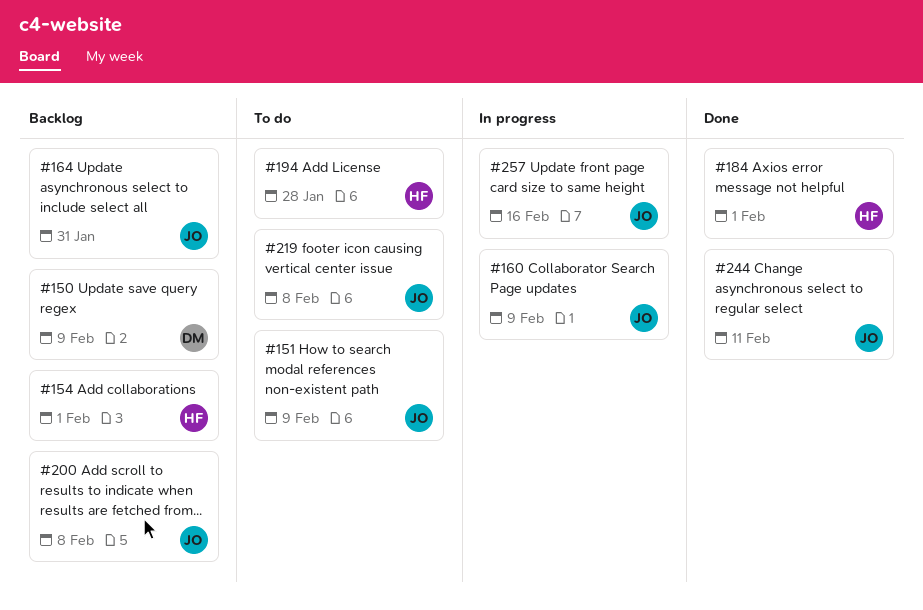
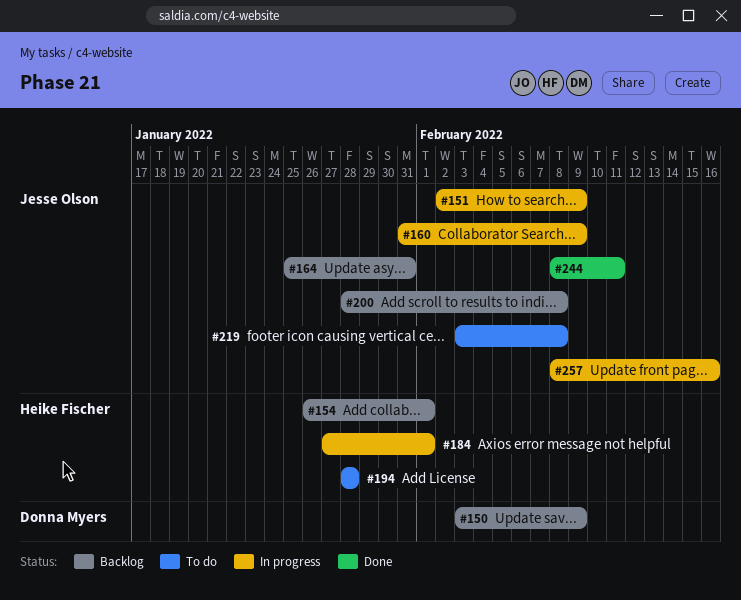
#151, status: To do -> In progress
#184, status: Done -> In progress

